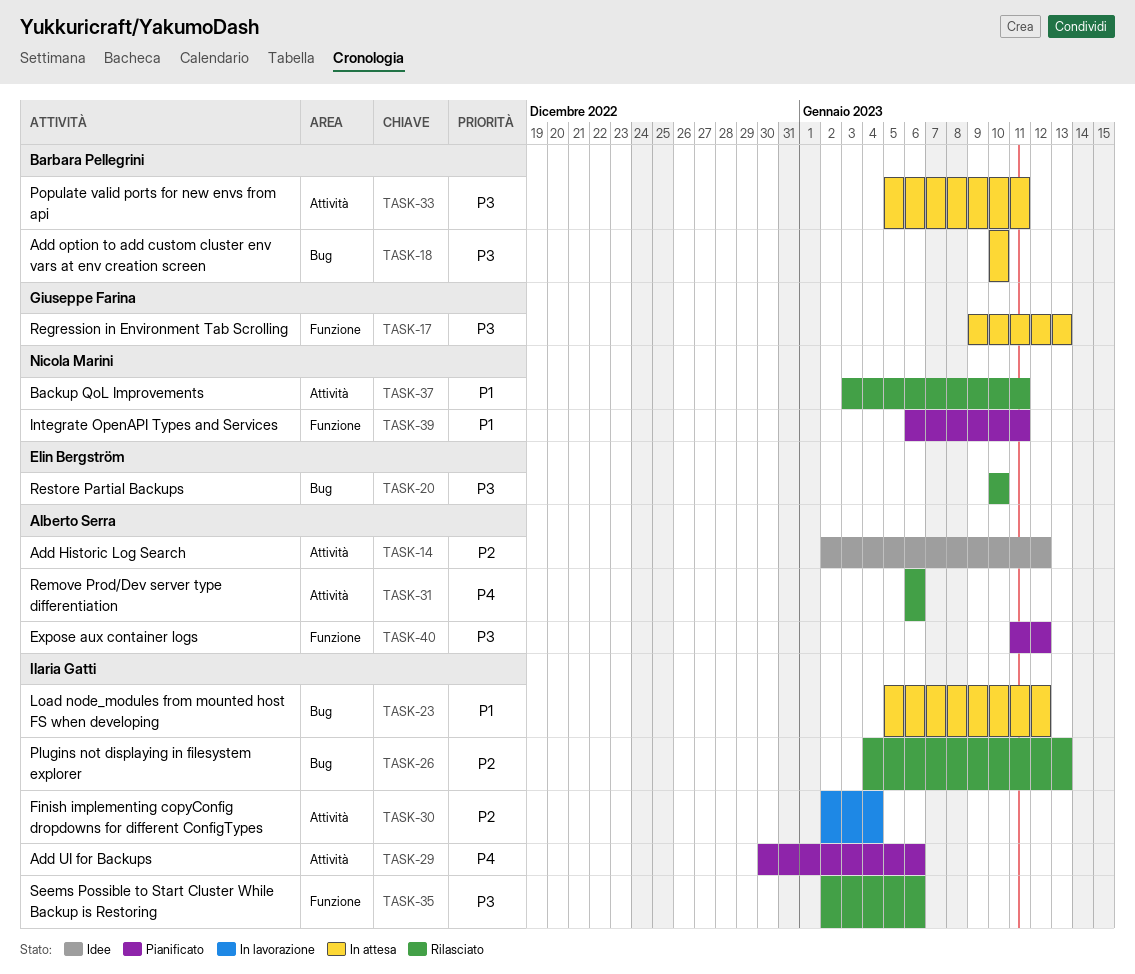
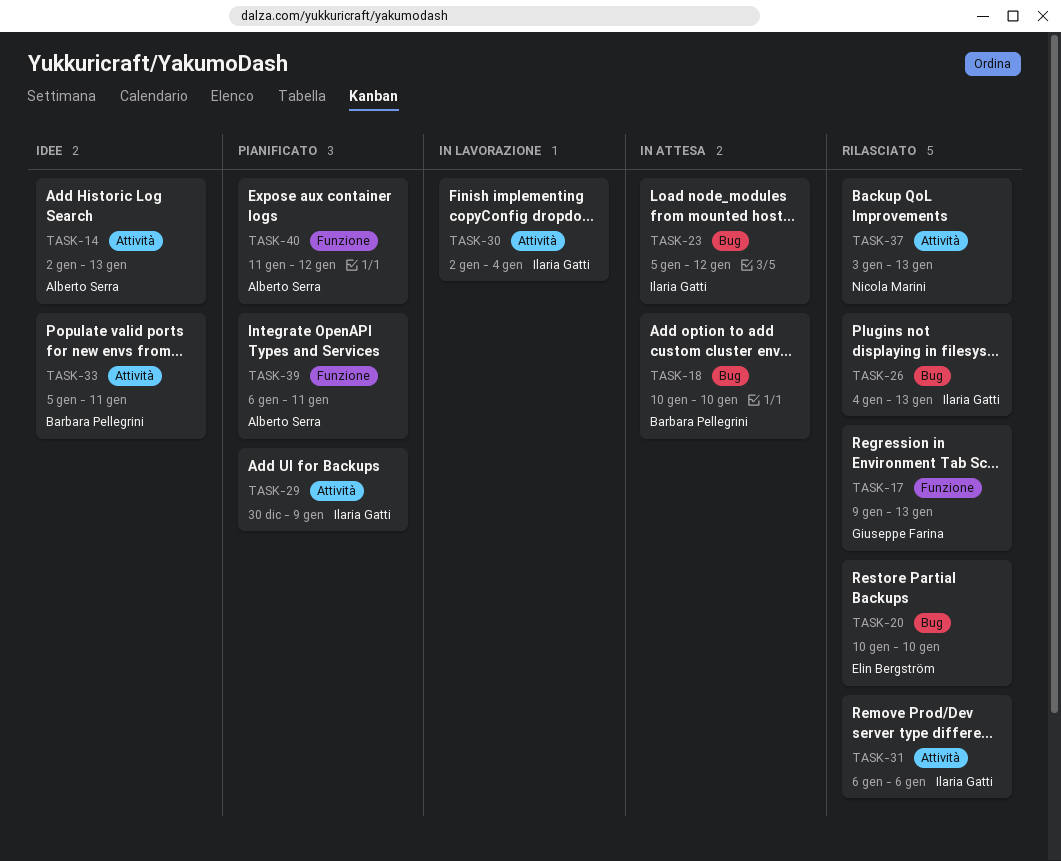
TASK-14, due: Jan 12 -> Jan 13
TASK-17, status: In attesa -> Rilasciato
TASK-29, due: Jan 6 -> Jan 9
TASK-31, owner: Alberto Serra -> Ilaria Gatti
TASK-33, status: In attesa -> Idee
TASK-35: present -> none
TASK-37, due: Jan 11 -> Jan 13
TASK-39, owner: Nicola Marini -> Alberto Serra

